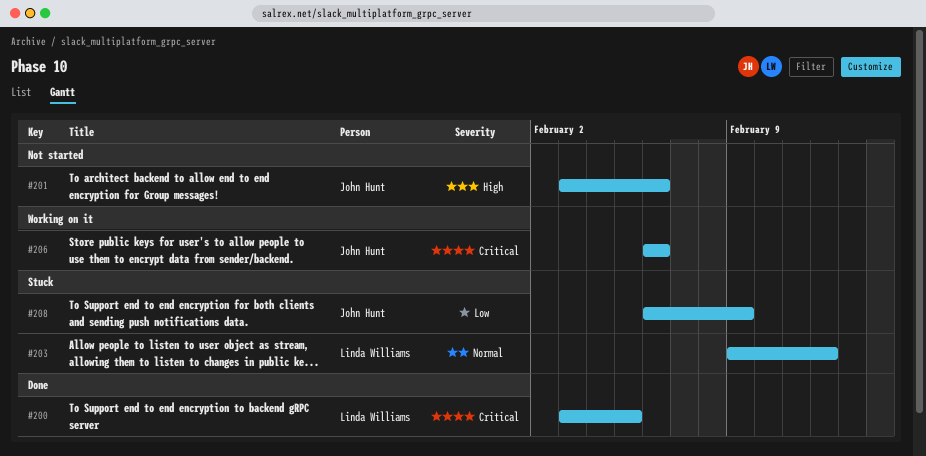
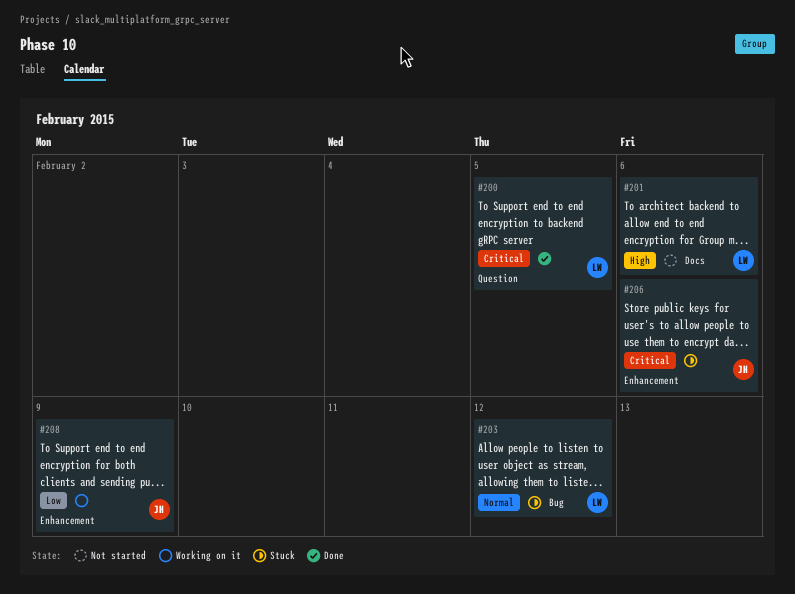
#201, owner: John Hunt -> Linda Williams
#206, status: Working on it -> Stuck
#208, status: Stuck -> Working on it

